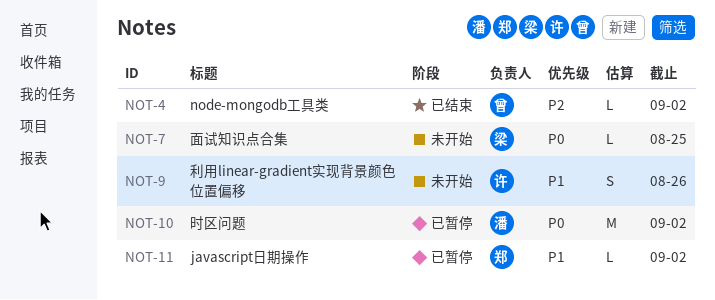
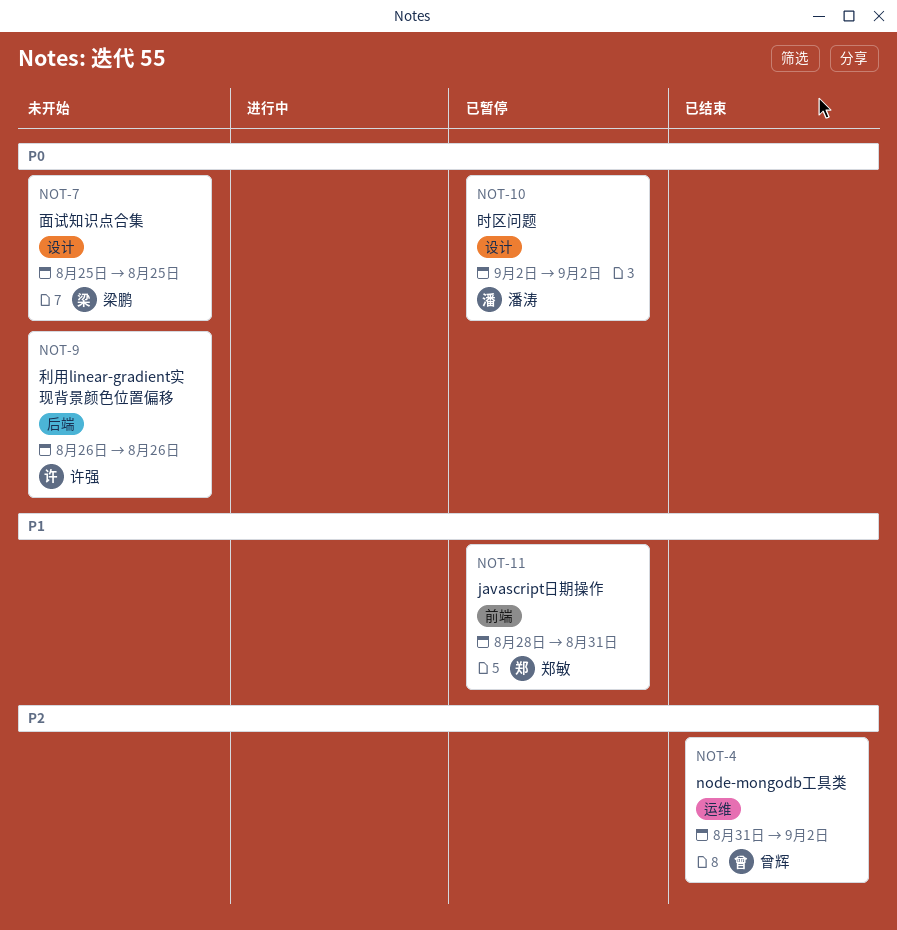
NOT-9, priority: P1 -> P0
NOT-11, due: Sep 2 -> Aug 31

